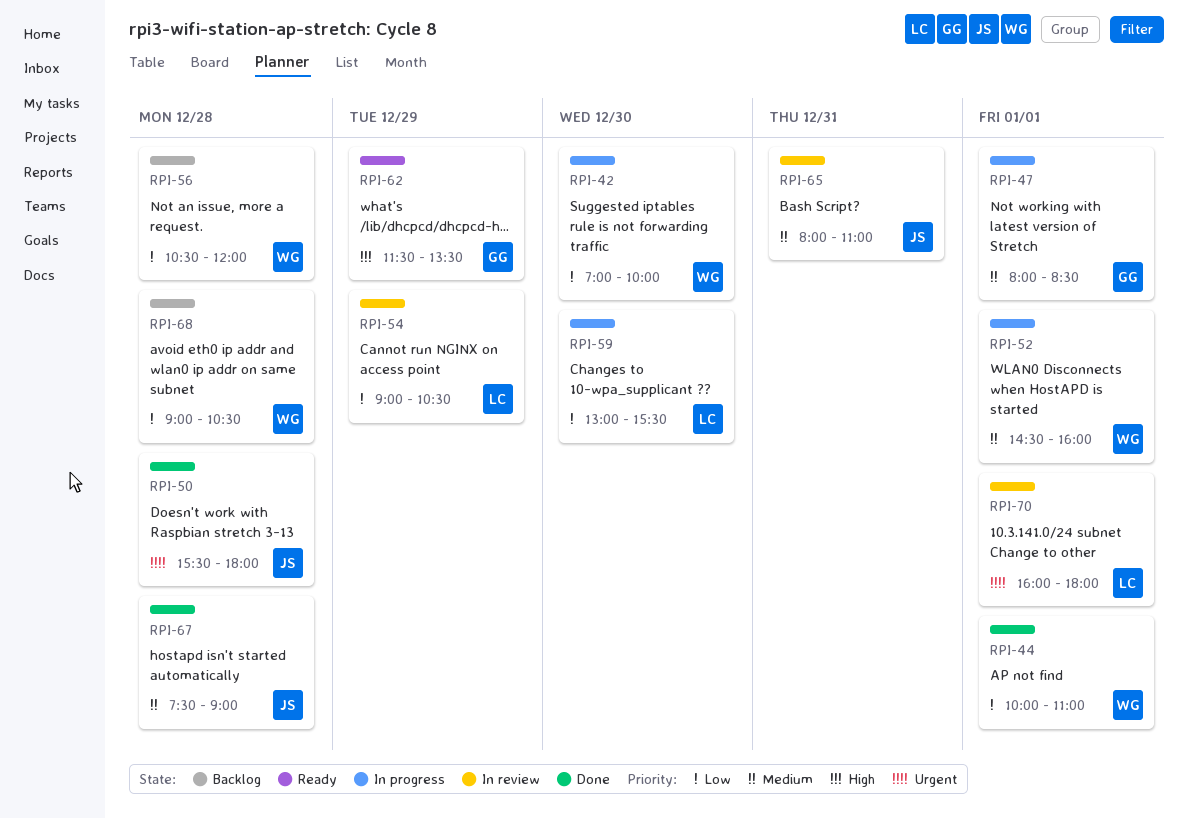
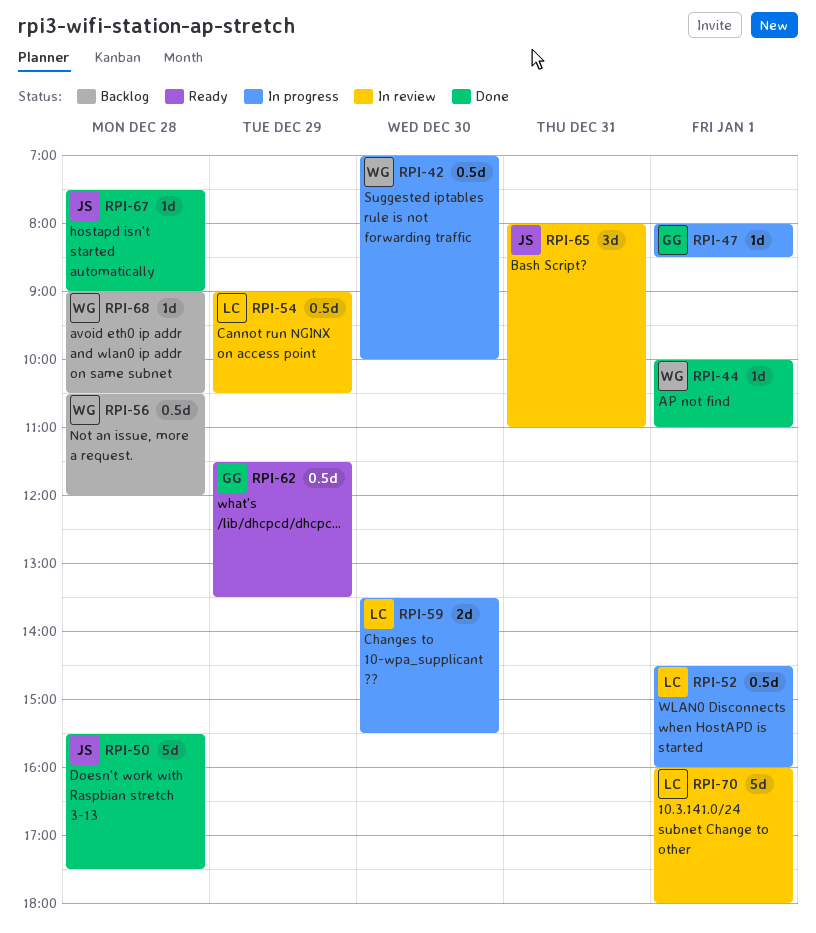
RPI-50, ends: 18:00 -> 17:30
RPI-52, owner: WG -> LC
RPI-59, begins: 13:00 -> 13:30

